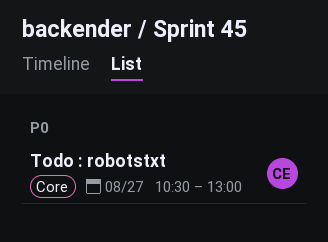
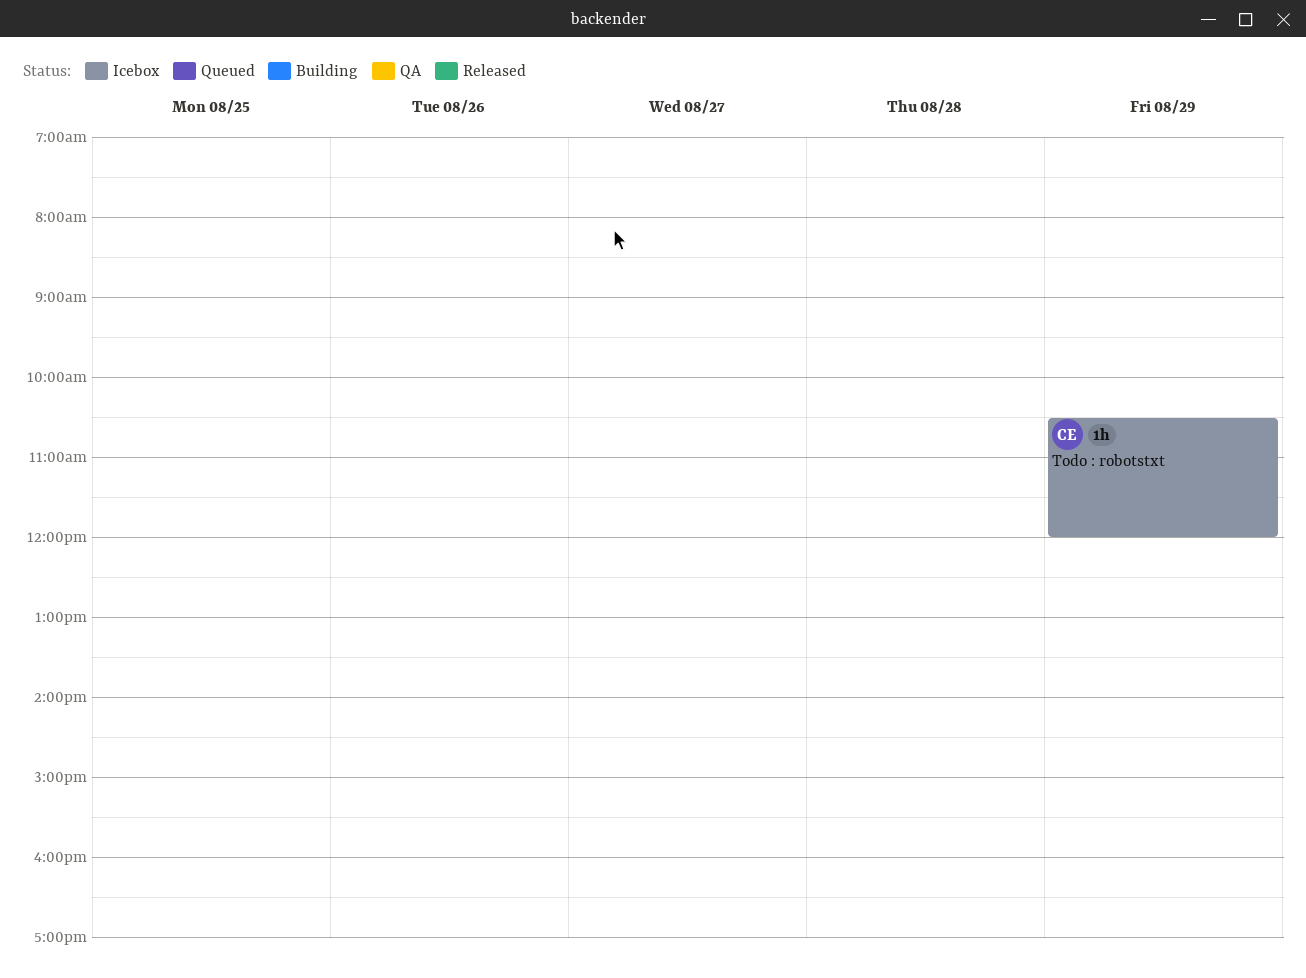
Todo : robotstxt, day: Aug 27 -> Aug 29
Todo : robotstxt, ends: 13:00 -> 12:00

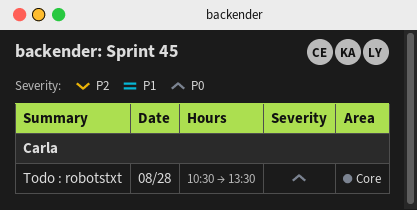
Todo : robotstxt, day: Aug 29 -> Aug 28
Todo : robotstxt, ends: 12:00 -> 13:30

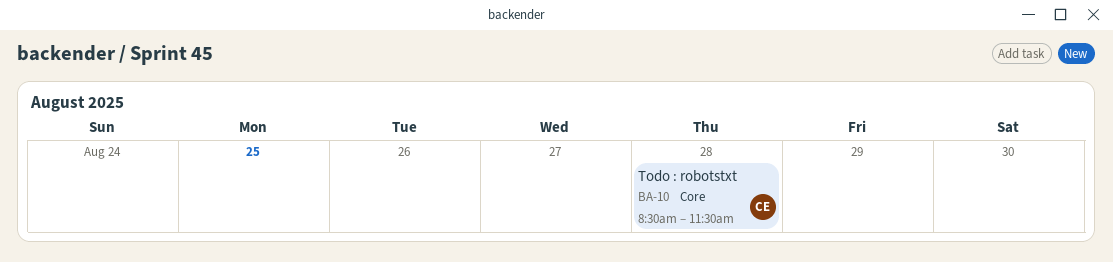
Todo : robotstxt, begins: 10:30 -> 08:30
Todo : robotstxt, ends: 13:30 -> 11:30

